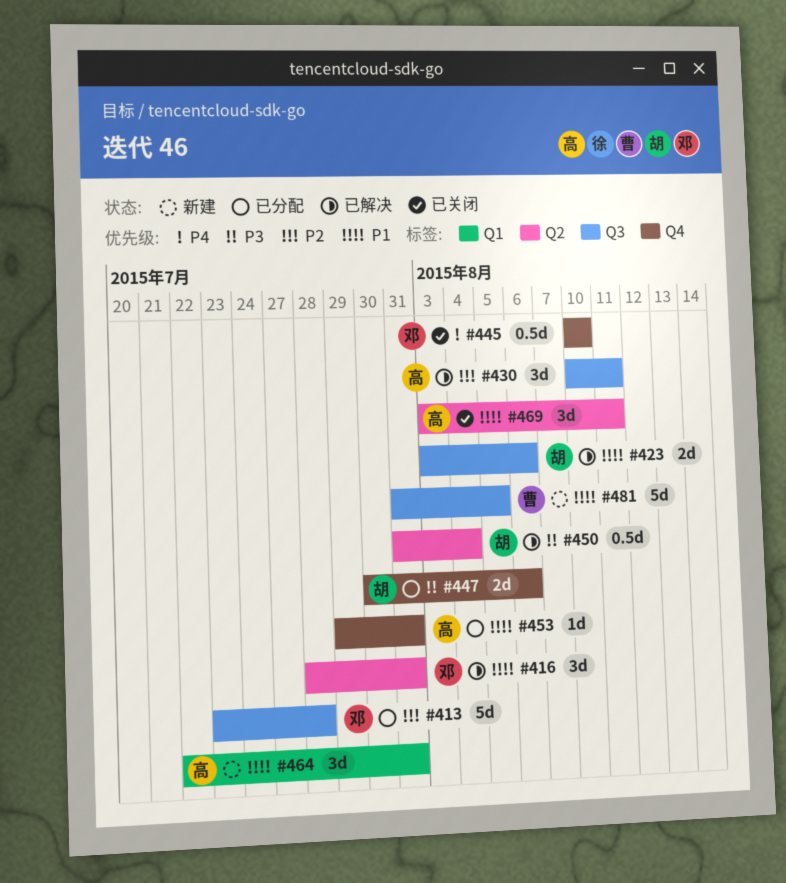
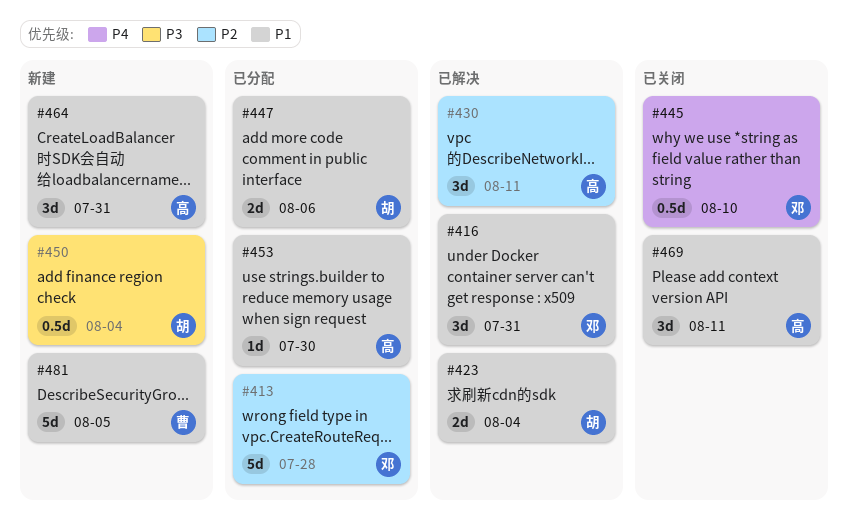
#423, due: Aug 6 -> Aug 4
#447, priority: P3 -> P1
#450, status: 已解决 -> 新建
#453, due: Jul 31 -> Jul 30

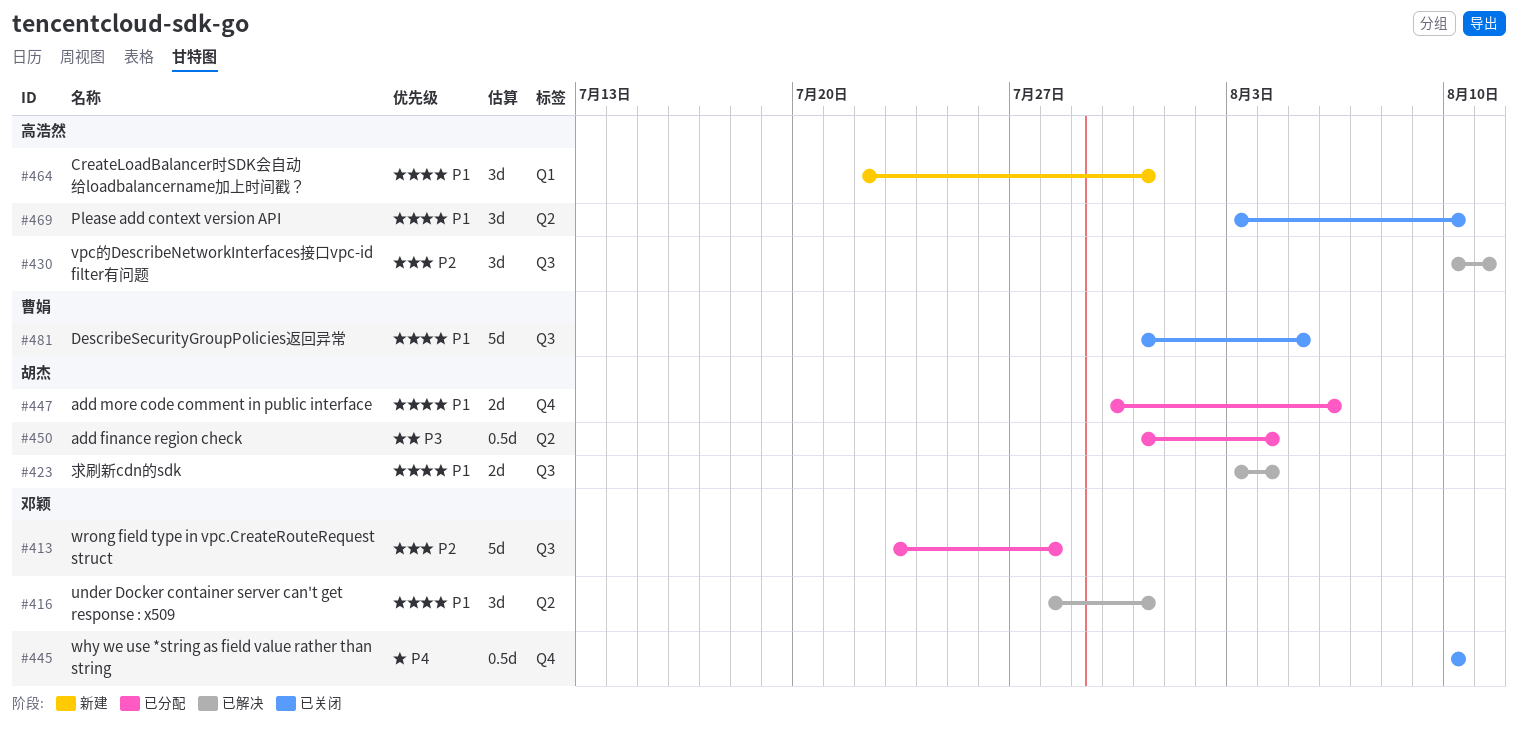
#450, status: 新建 -> 已分配
#453: present -> none
#469, due: Aug 11 -> Aug 10
#481, status: 新建 -> 已关闭

